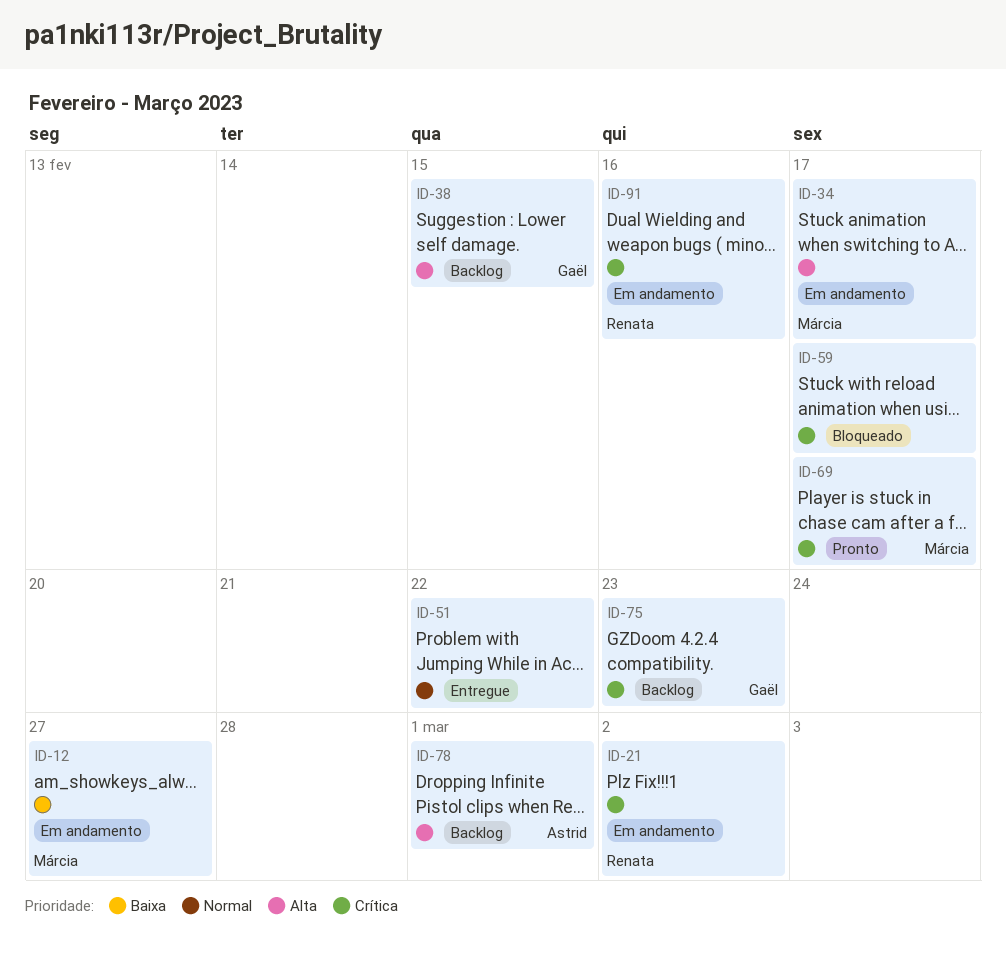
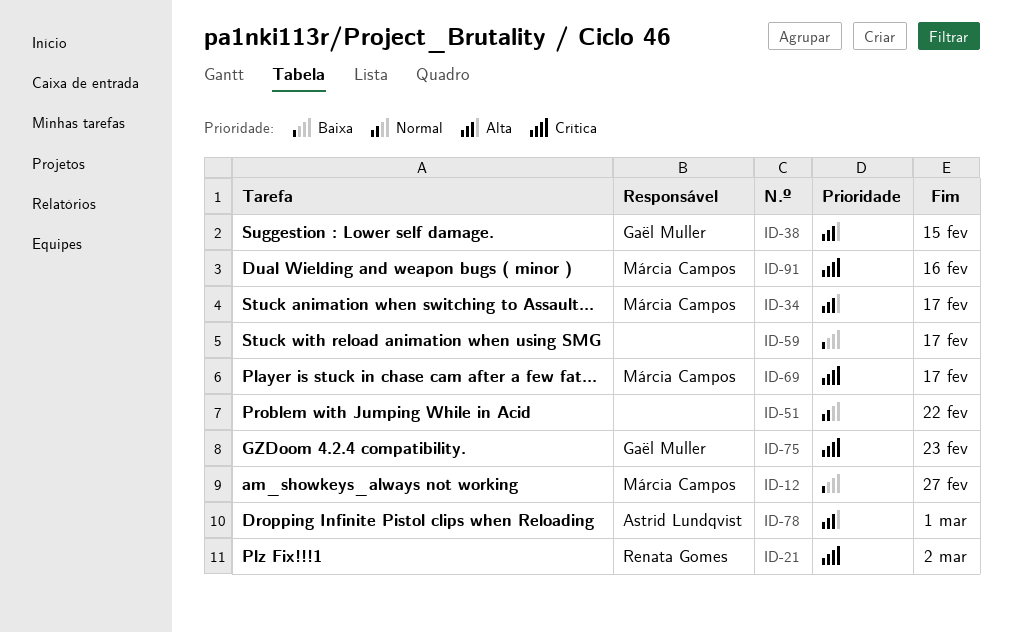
ID-59, priority: Crítica -> Baixa
ID-91, owner: Renata Gomes -> Márcia Campos

